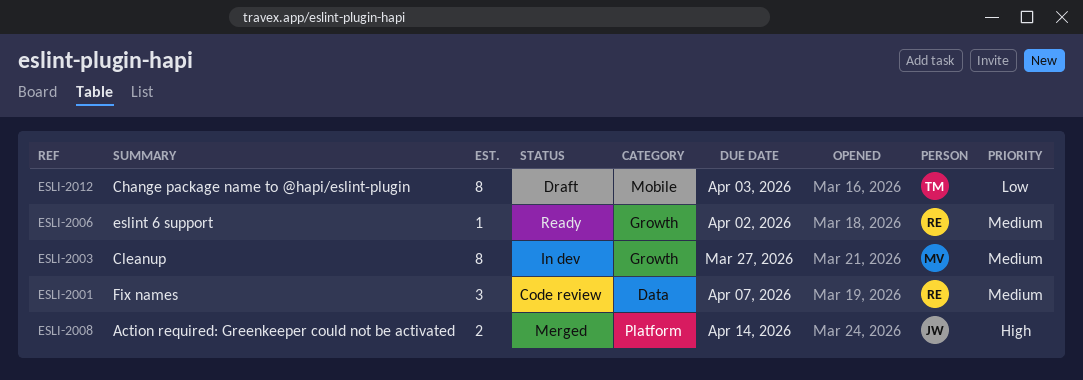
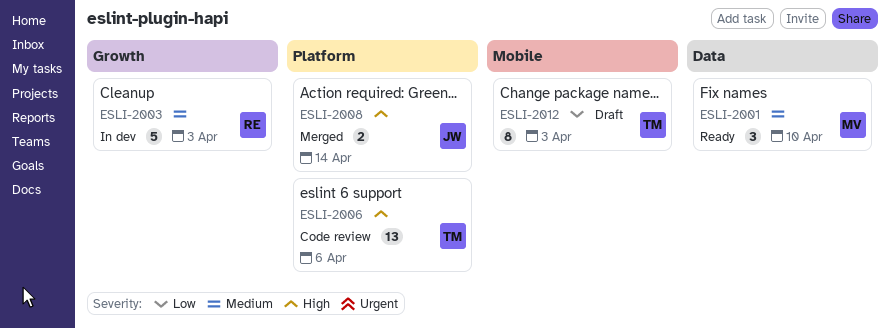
ESLI-2001, status: Code review -> Ready
ESLI-2001, owner: RE -> MV
ESLI-2001, due: Apr 7 -> Apr 10
ESLI-2003, owner: MV -> RE
ESLI-2003, estimate: 8 -> 5
ESLI-2003, due: Mar 27 -> Apr 3
ESLI-2006, status: Ready -> Code review
ESLI-2006, owner: RE -> TM
ESLI-2006, priority: Medium -> High
ESLI-2006, label: Growth -> Platform
ESLI-2006, estimate: 1 -> 13
ESLI-2006, due: Apr 2 -> Apr 6

